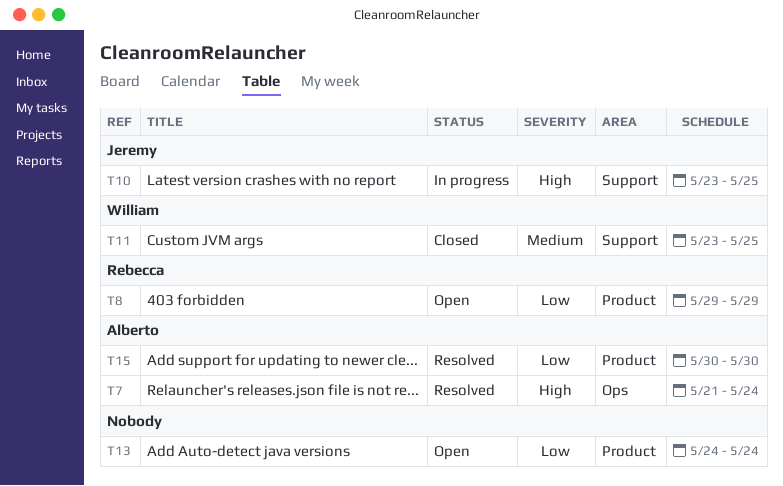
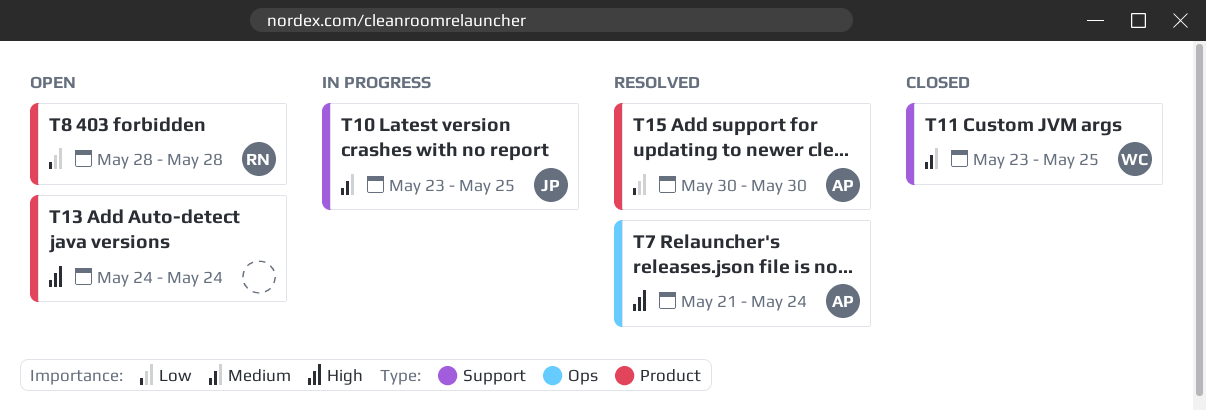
T8, start: May 29 -> May 28
T8, due: May 29 -> May 28
T10, priority: High -> Medium
T13, priority: Low -> High

